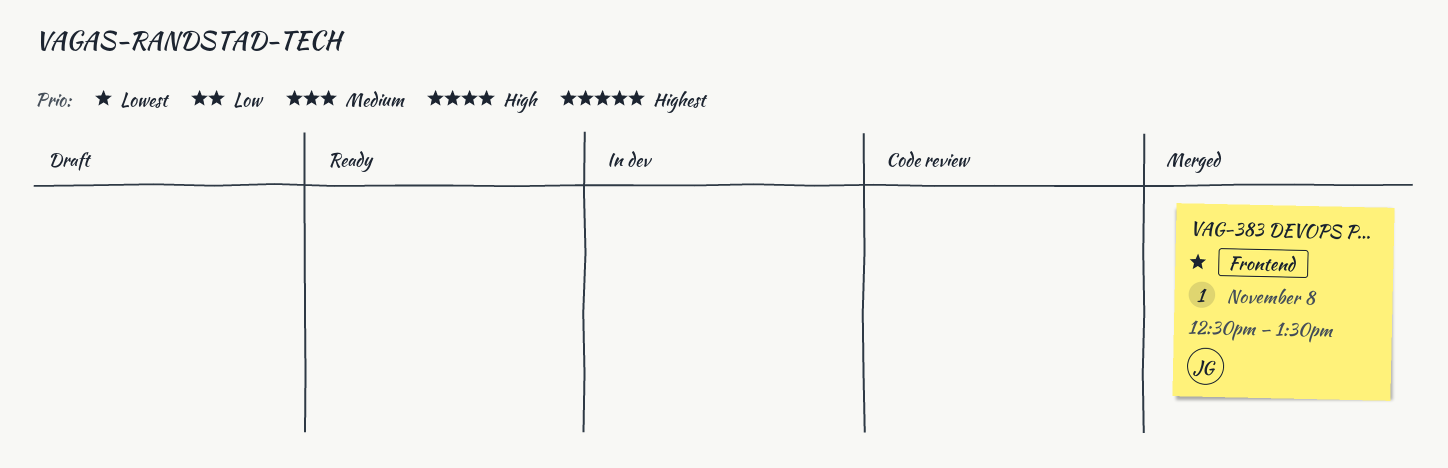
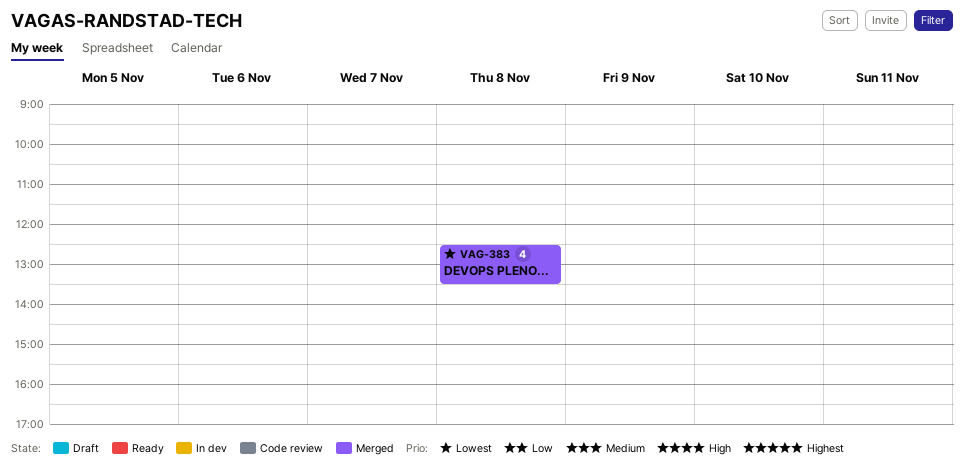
VAG-383, estimate: 1 -> 4

